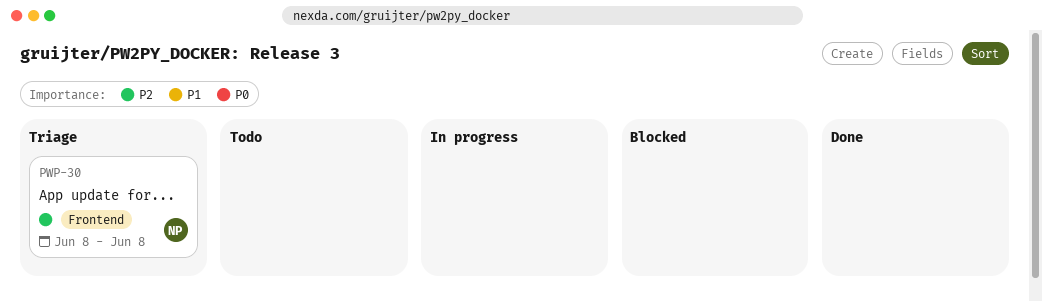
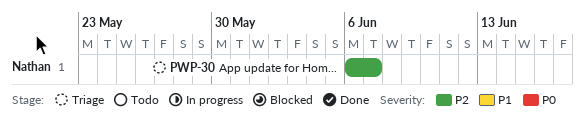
PWP-30, start: Jun 8 -> Jun 6
PWP-30, due: Jun 8 -> Jun 7

